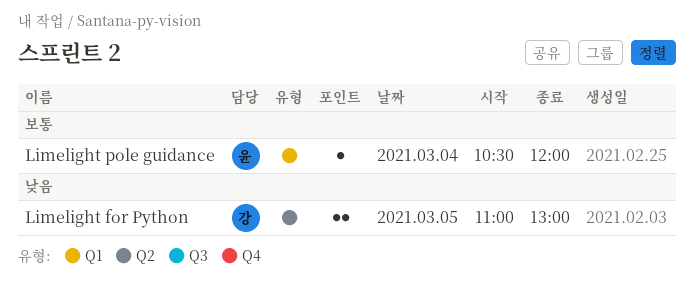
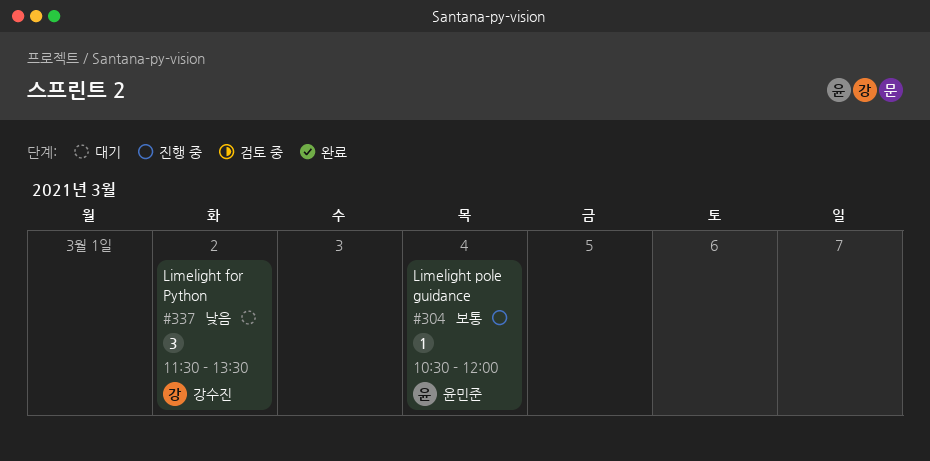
Limelight for Python, estimate: 2 -> 3
Limelight for Python, day: Mar 5 -> Mar 2
Limelight for Python, begins: 11:00 -> 11:30
Limelight for Python, ends: 13:00 -> 13:30

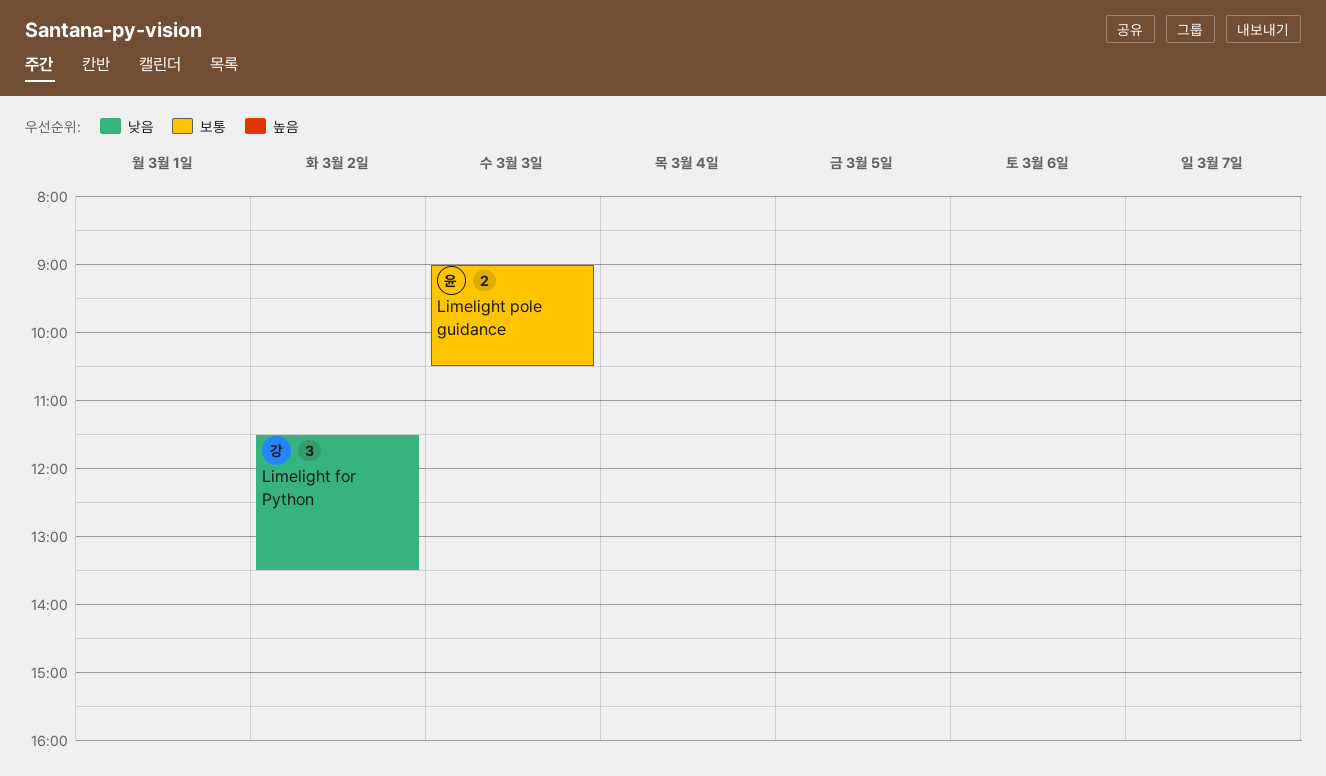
Limelight pole guidance, estimate: 1 -> 2
Limelight pole guidance, day: Mar 4 -> Mar 3
Limelight pole guidance, begins: 10:30 -> 09:00
Limelight pole guidance, ends: 12:00 -> 10:30

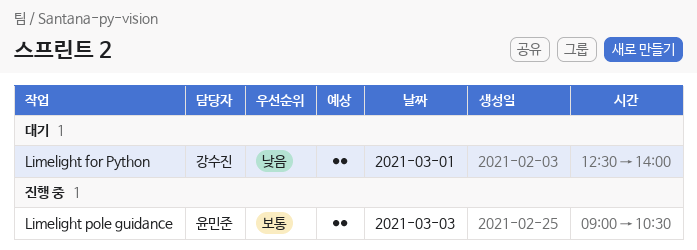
Limelight for Python, estimate: 3 -> 2
Limelight for Python, day: Mar 2 -> Mar 1
Limelight for Python, begins: 11:30 -> 12:30
Limelight for Python, ends: 13:30 -> 14:00

